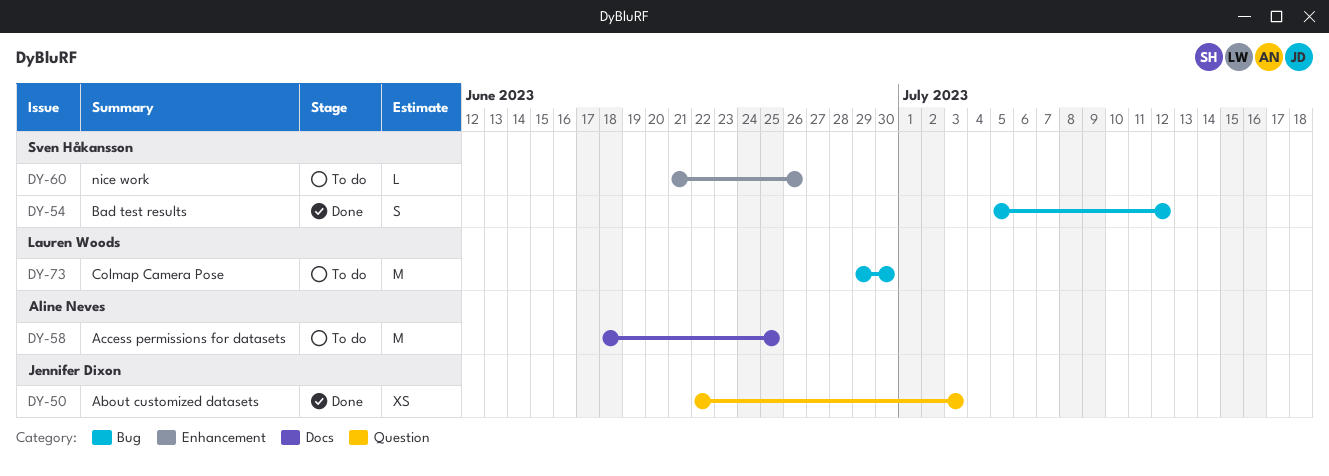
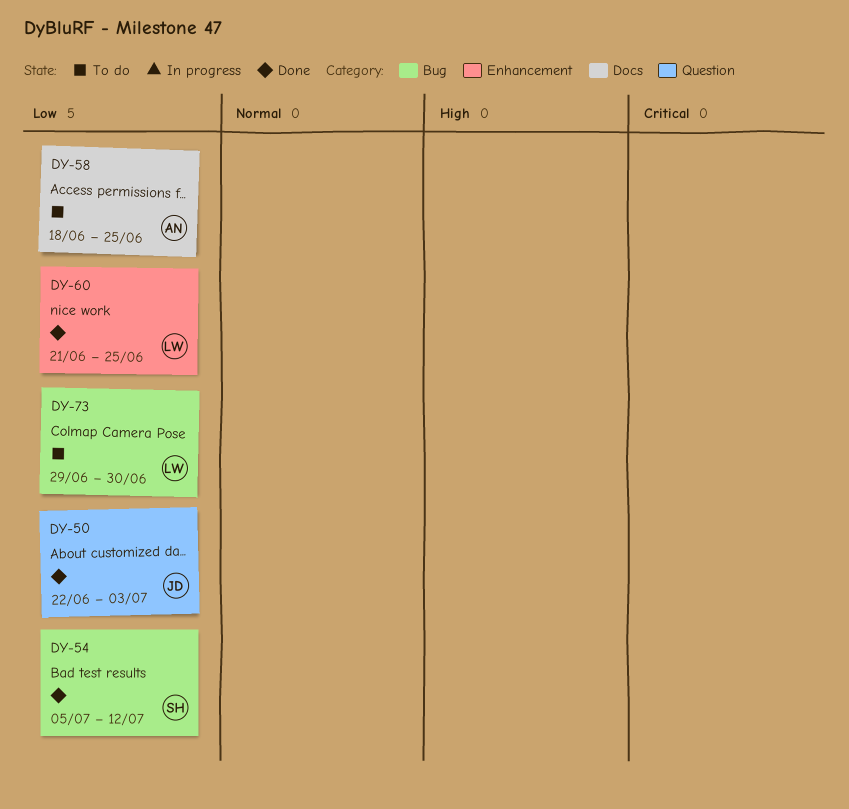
DY-60, status: To do -> Done
DY-60, owner: Sven Håkansson -> Lauren Woods
DY-60, due: Jun 26 -> Jun 25

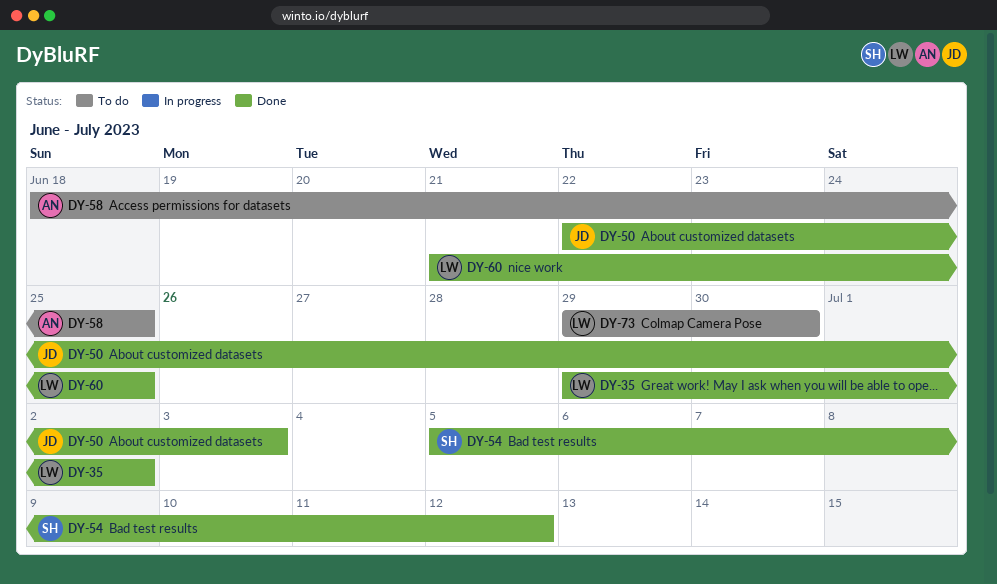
DY-35: none -> present

